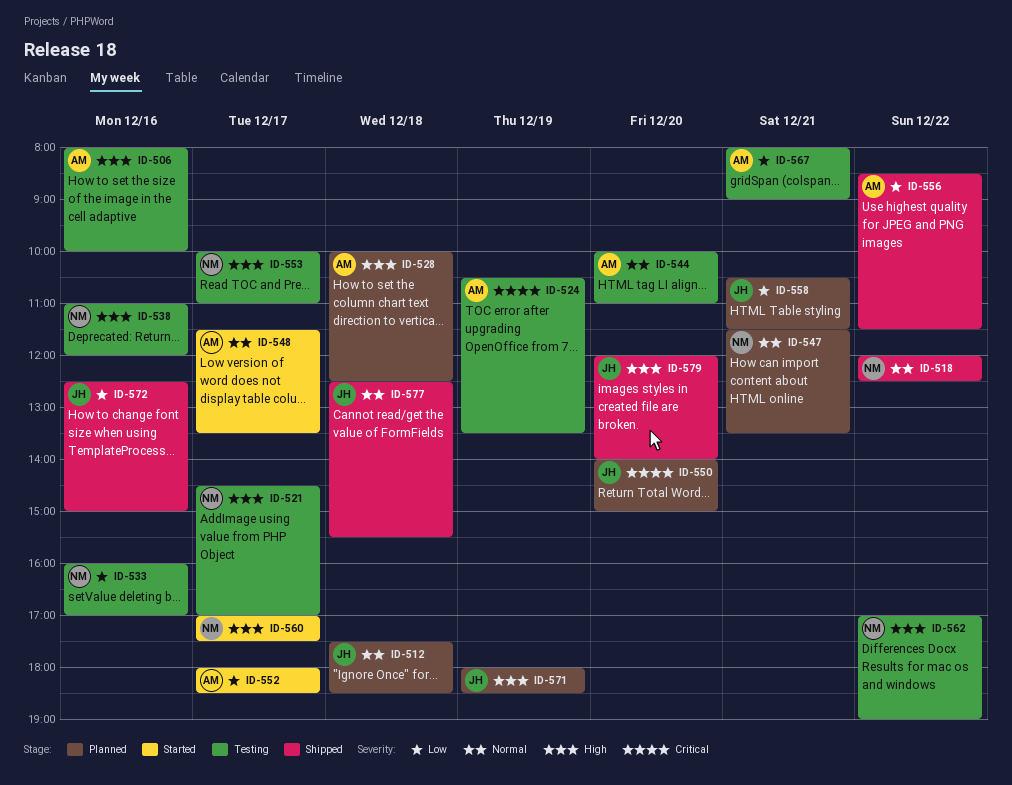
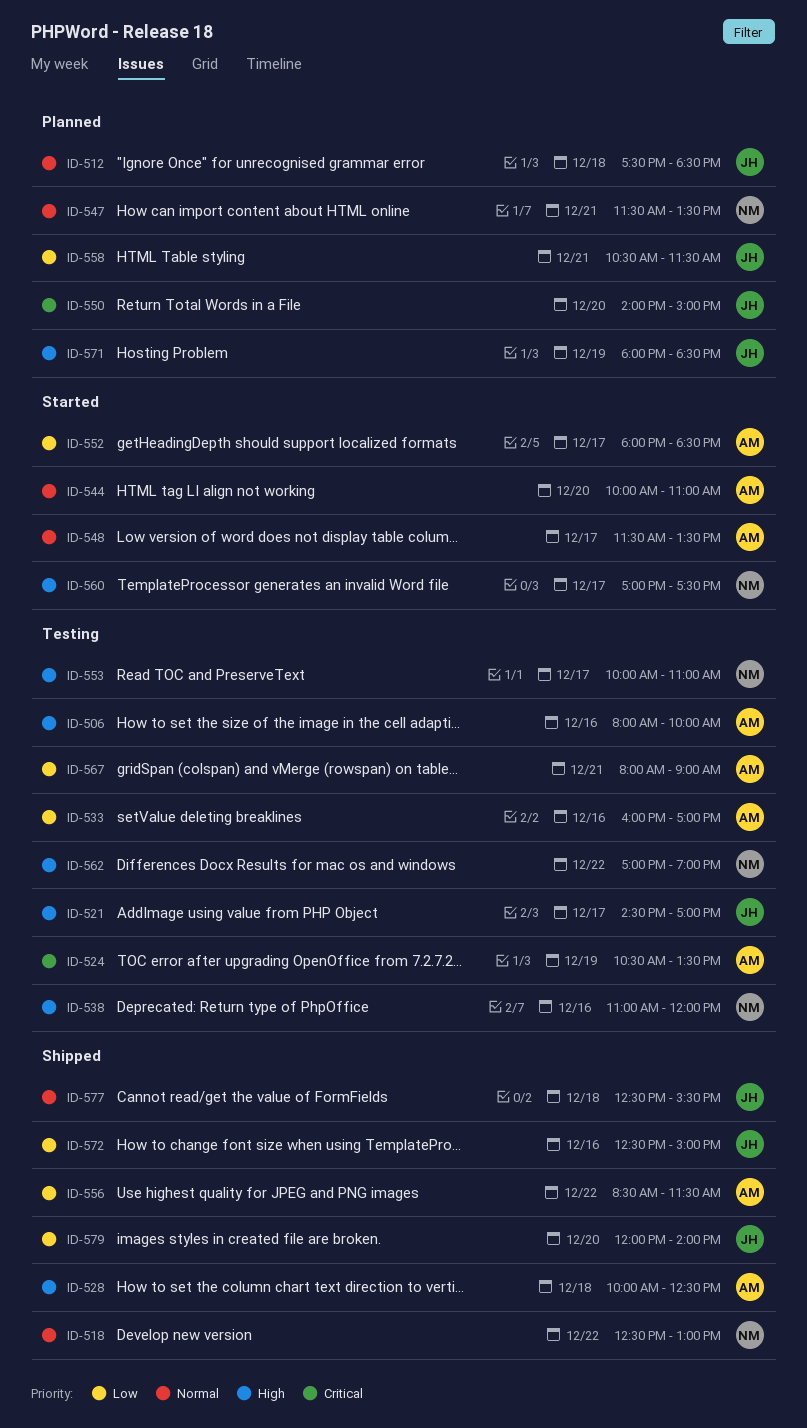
ID-518, begins: 12:00 -> 12:30
ID-518, ends: 12:30 -> 13:00
ID-521, owner: NM -> JH
ID-528, status: Planned -> Shipped
ID-533, owner: NM -> AM
ID-544, status: Testing -> Started
ID-579, priority: High -> Low

